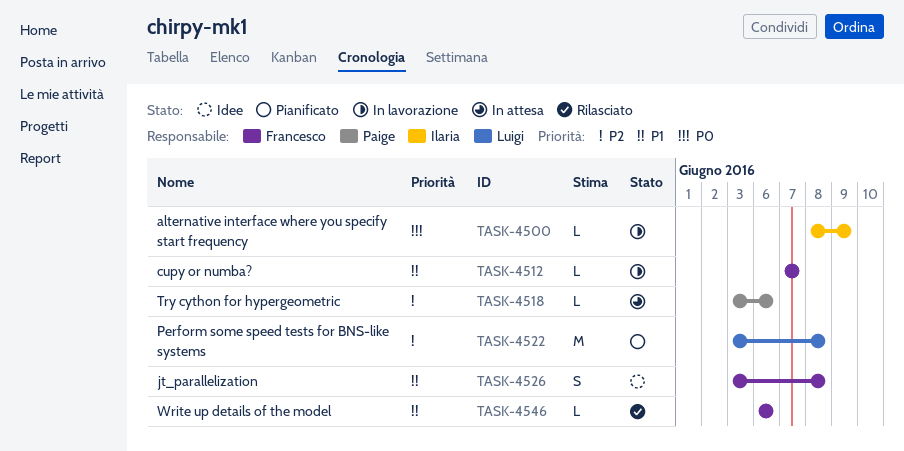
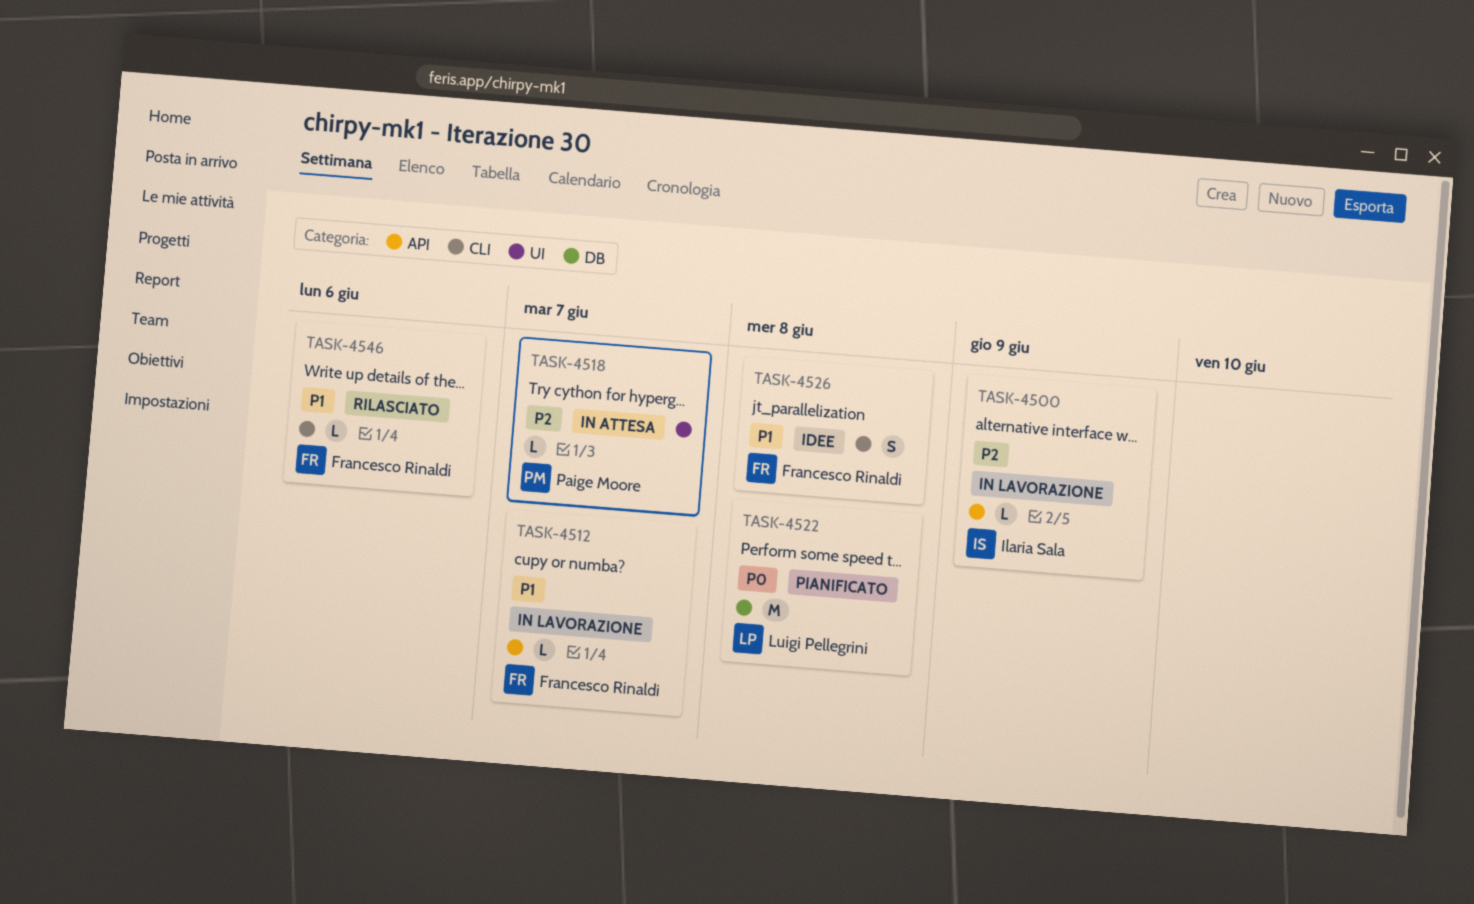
TASK-4500, priority: P0 -> P2
TASK-4518, due: Jun 6 -> Jun 7
TASK-4522, priority: P2 -> P0

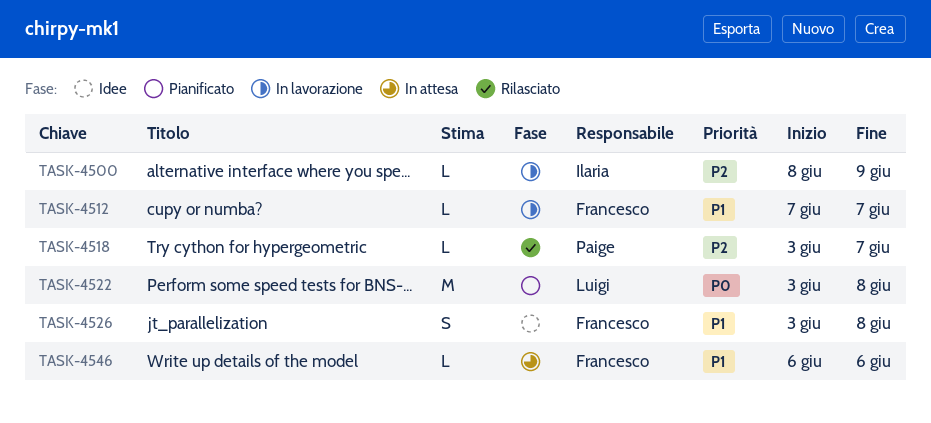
TASK-4518, status: In attesa -> Rilasciato
TASK-4546, status: Rilasciato -> In attesa

